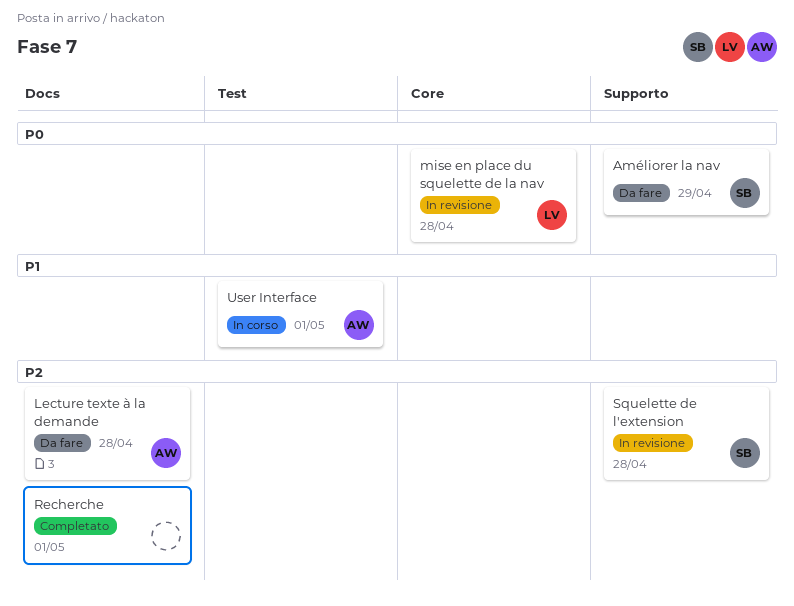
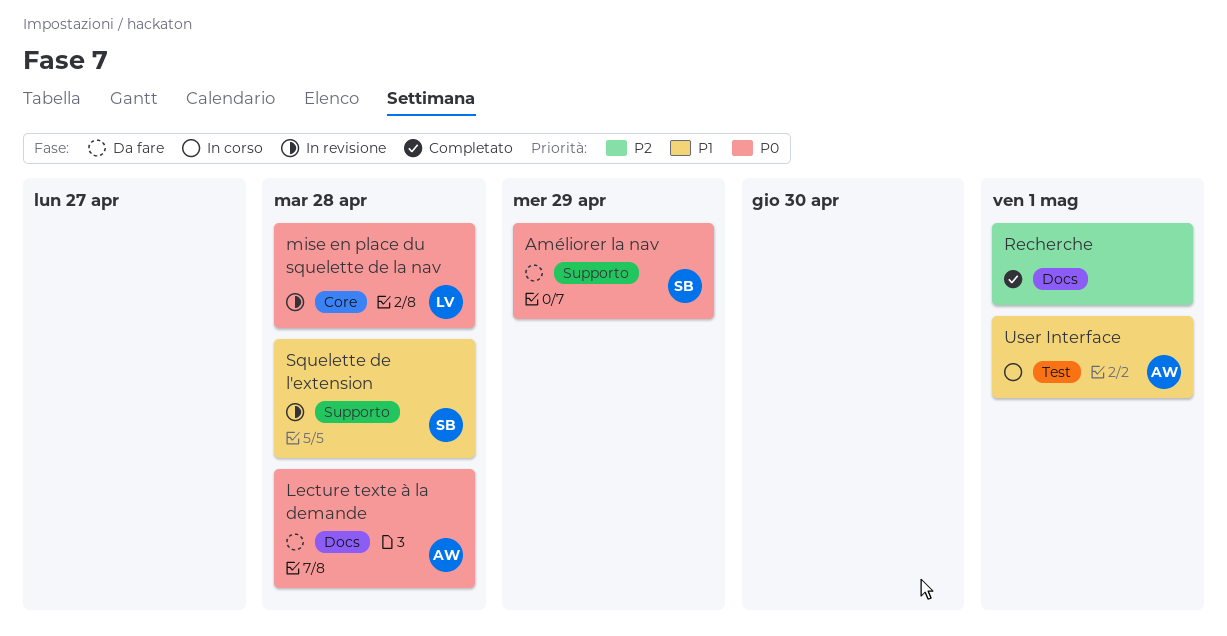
Lecture texte à la demande, priority: P2 -> P0
Squelette de l'extension, priority: P2 -> P1

